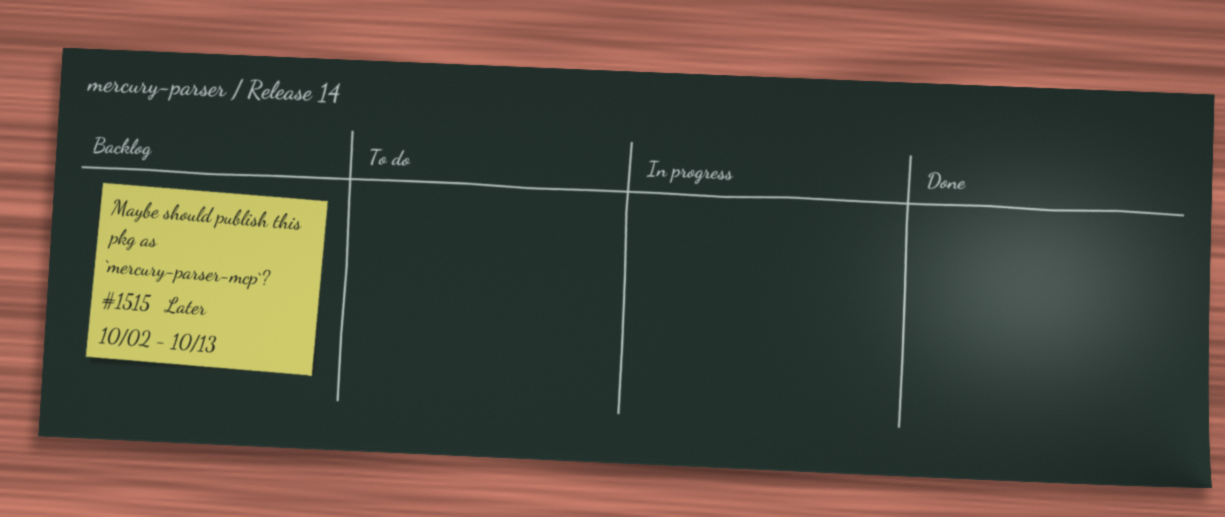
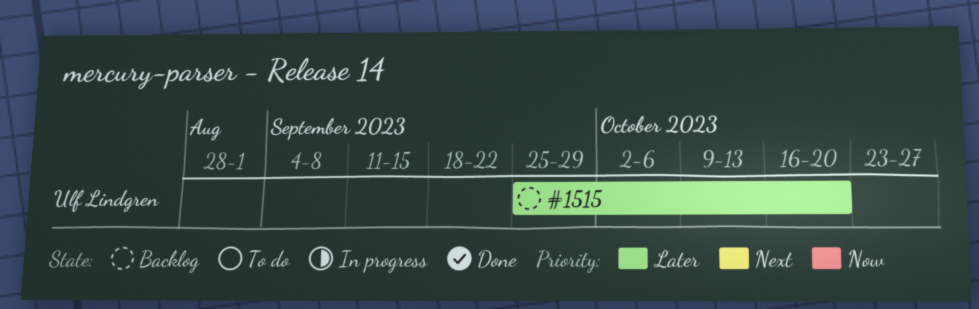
#1515, start: Oct 2 -> Sep 25
#1515, due: Oct 13 -> Oct 20

